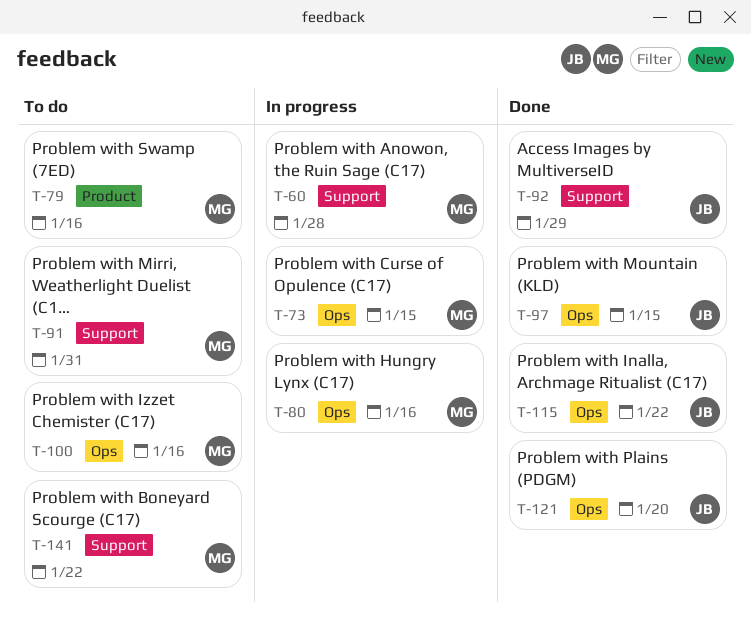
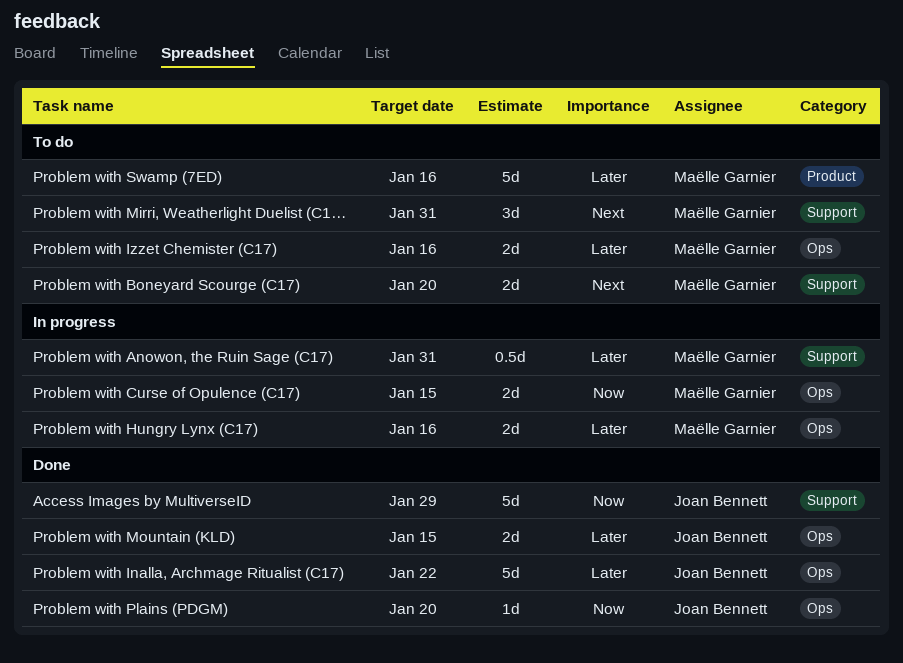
Problem with Anowon, the Ruin Sage (C17), due: Jan 28 -> Jan 31
Problem with Boneyard Scourge (C17), due: Jan 22 -> Jan 20

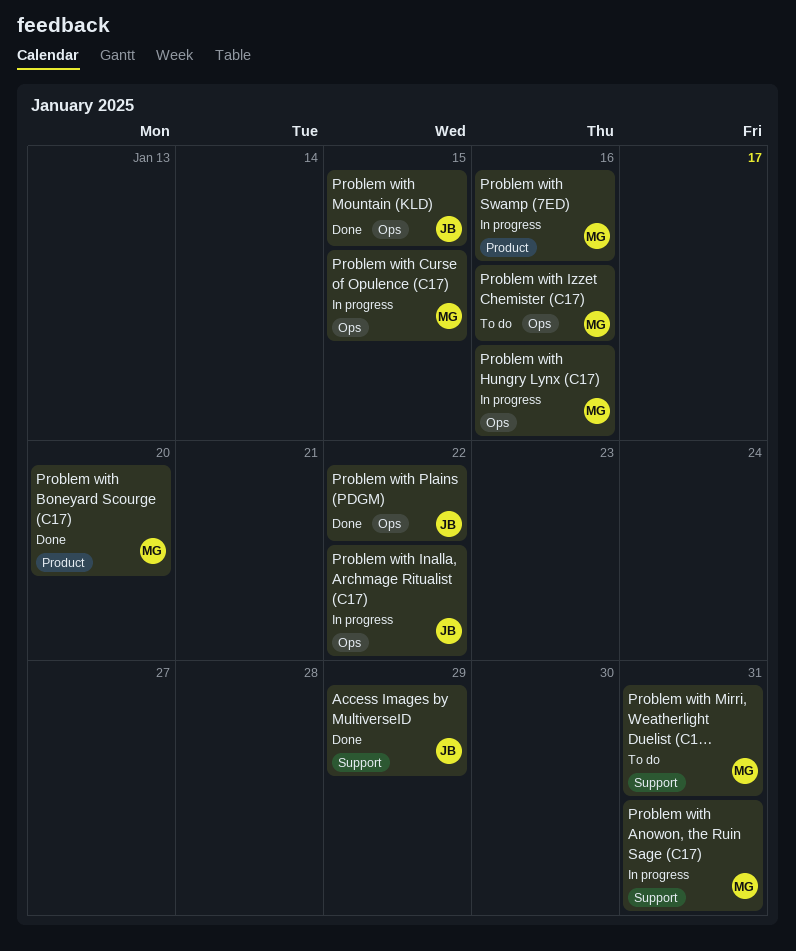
Problem with Boneyard Scourge (C17), status: To do -> Done
Problem with Boneyard Scourge (C17), label: Support -> Product
Problem with Inalla, Archmage Ritualist (C17), status: Done -> In progress
Problem with Plains (PDGM), due: Jan 20 -> Jan 22
Problem with Swamp (7ED), status: To do -> In progress

